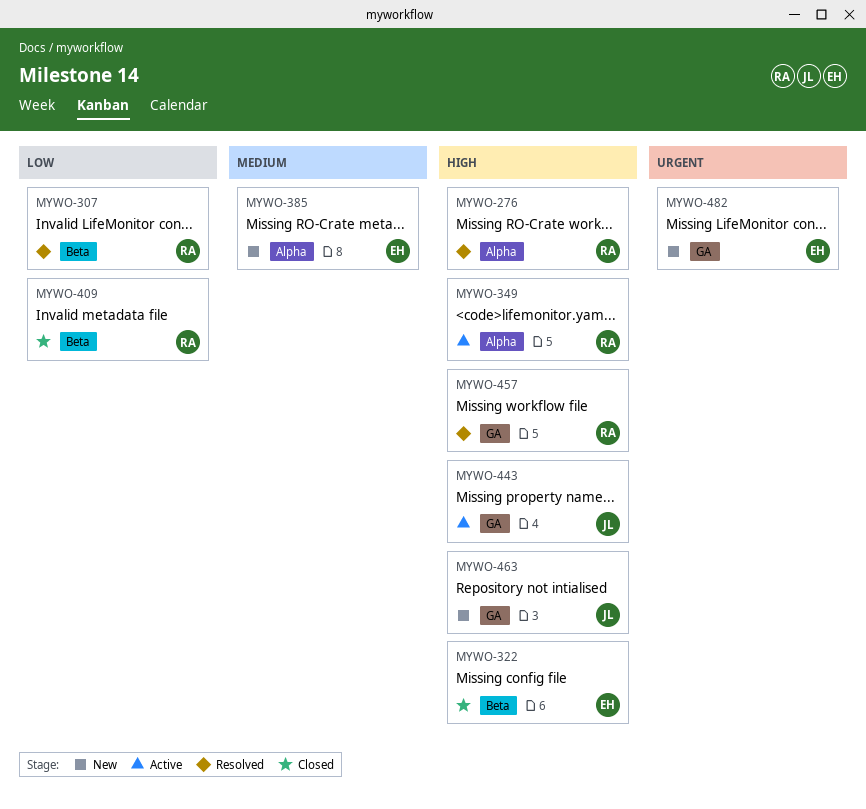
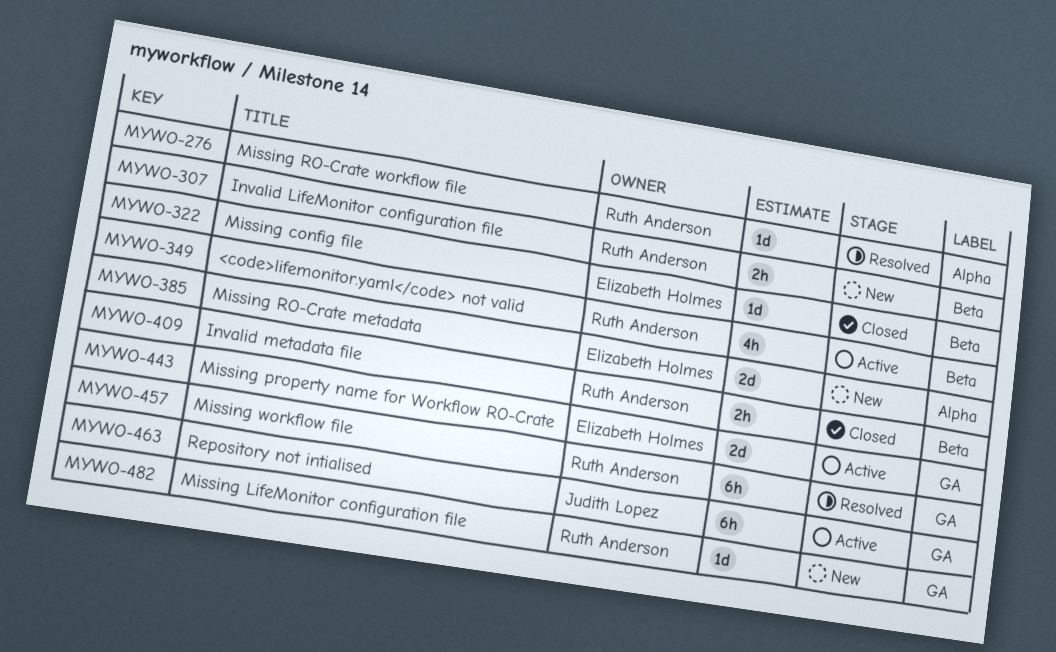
MYWO-307, status: Resolved -> New
MYWO-349, label: Alpha -> Beta
MYWO-443, owner: Judith Lopez -> Elizabeth Holmes
MYWO-463, status: New -> Active
MYWO-482, owner: Elizabeth Holmes -> Ruth Anderson

